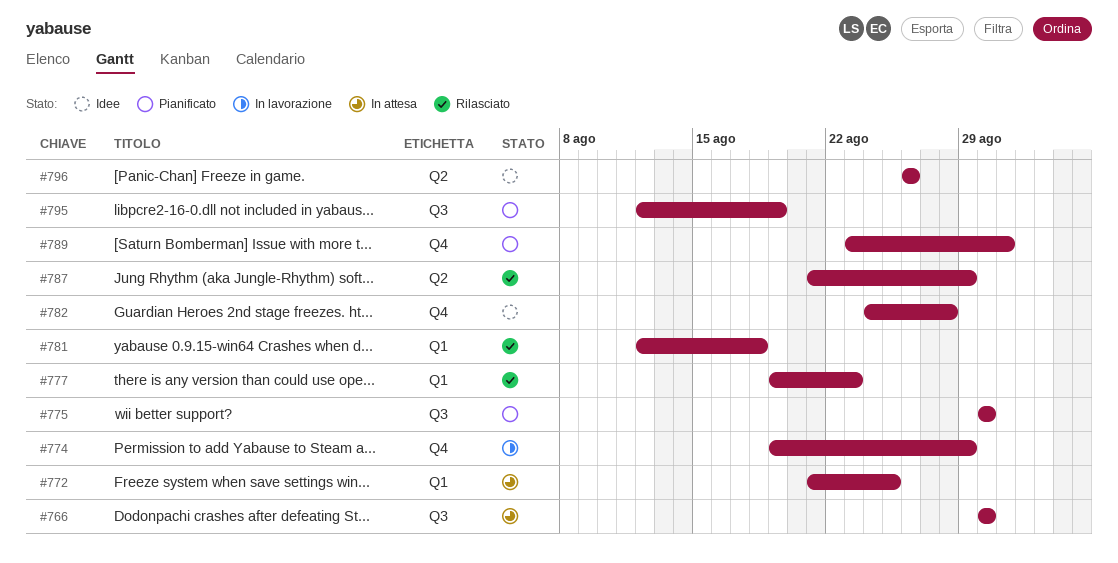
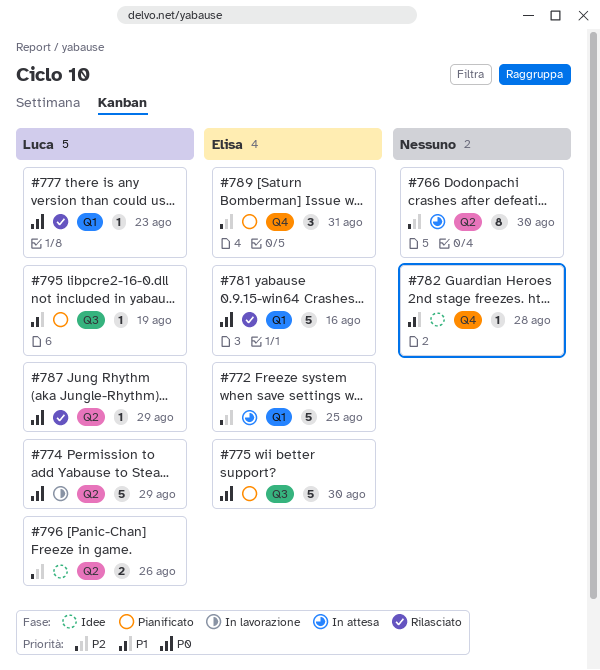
#766, label: Q3 -> Q2
#774, label: Q4 -> Q2
#781, due: Aug 18 -> Aug 16

